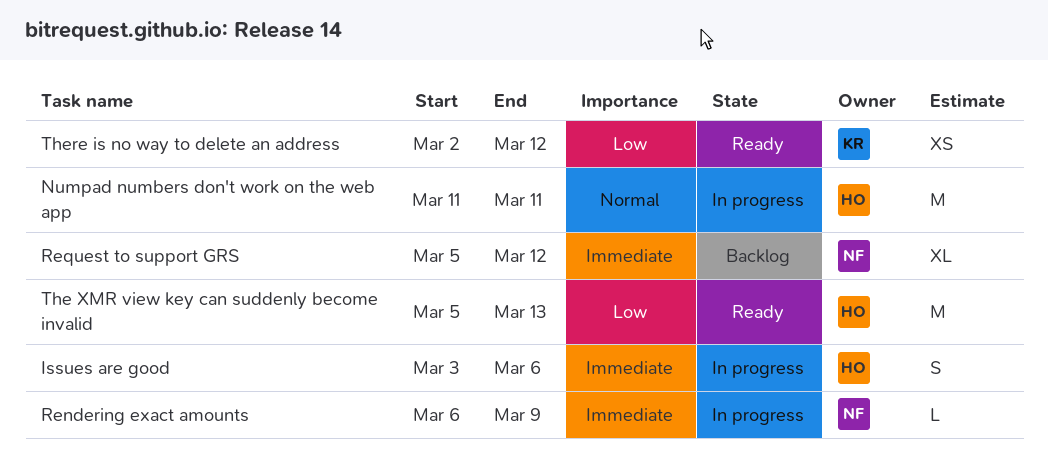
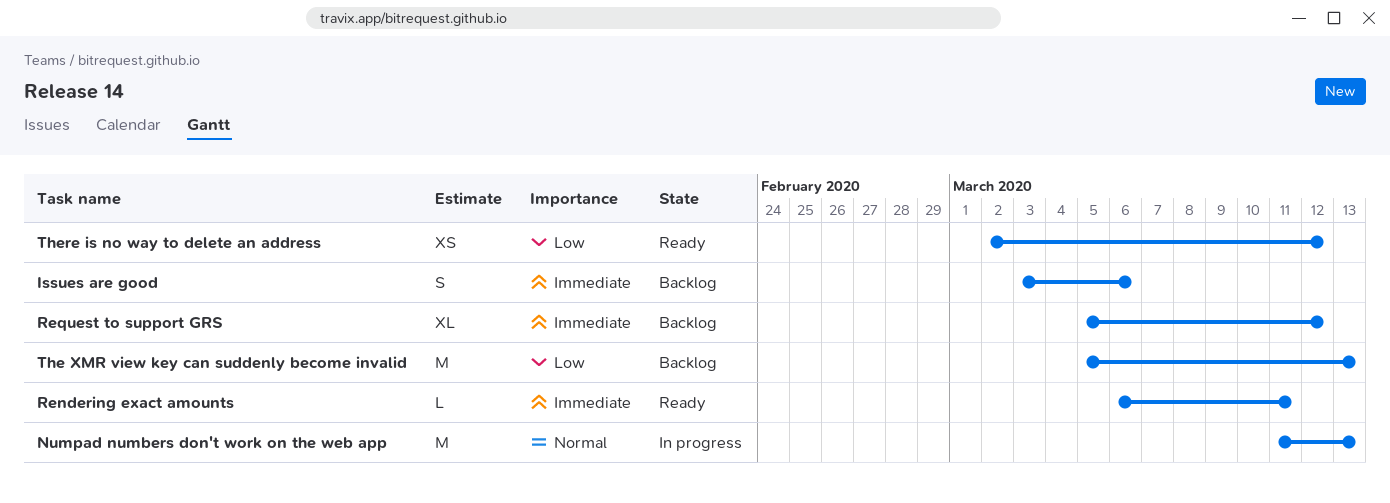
Issues are good, status: In progress -> Backlog
Numpad numbers don't work on the web app, due: Mar 11 -> Mar 13
Rendering exact amounts, status: In progress -> Ready
Rendering exact amounts, due: Mar 9 -> Mar 11
The XMR view key can suddenly become invalid, status: Ready -> Backlog

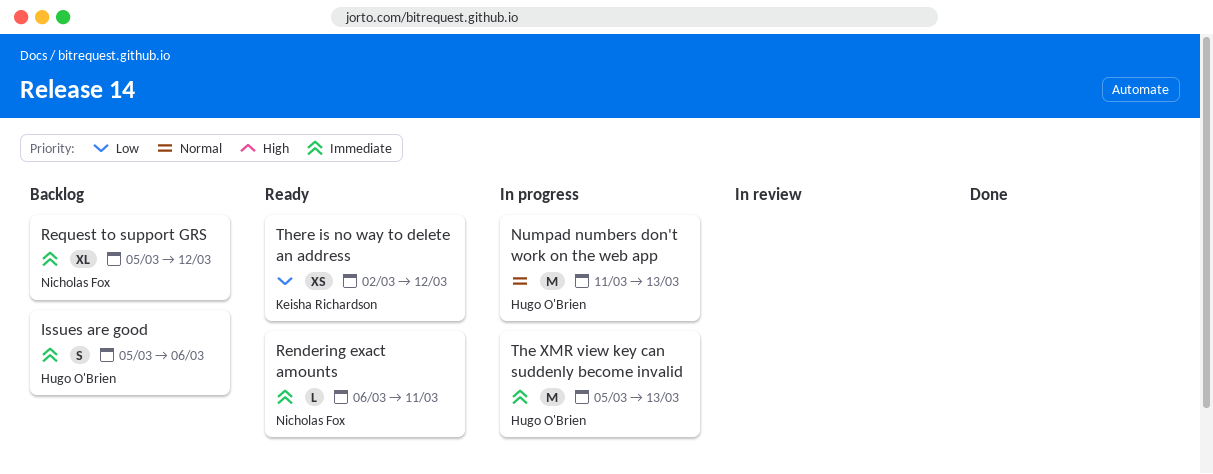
Issues are good, start: Mar 3 -> Mar 5
The XMR view key can suddenly become invalid, status: Backlog -> In progress
The XMR view key can suddenly become invalid, priority: Low -> Immediate

